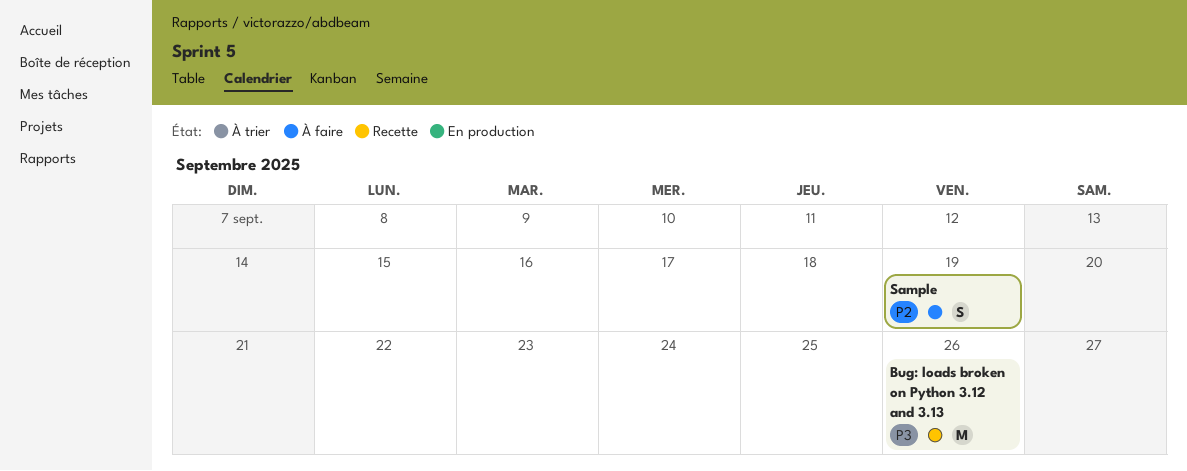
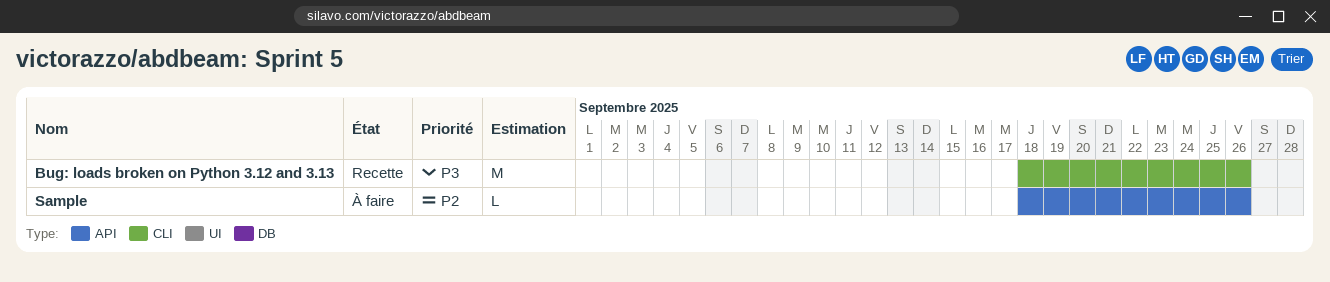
Sample, estimate: S -> L
Sample, due: Sep 19 -> Sep 26

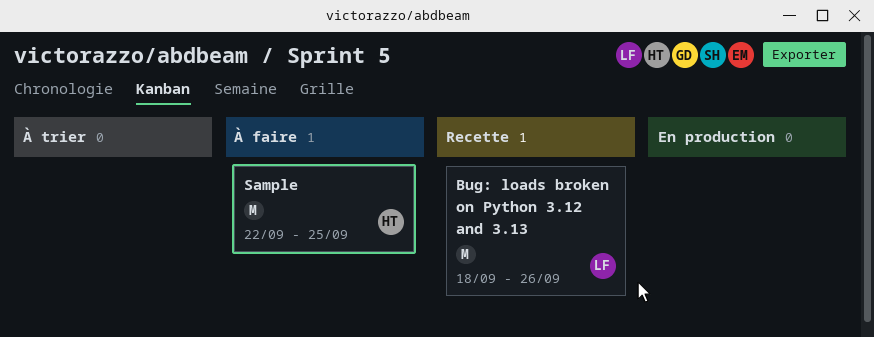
Sample, estimate: L -> M
Sample, start: Sep 18 -> Sep 22
Sample, due: Sep 26 -> Sep 25

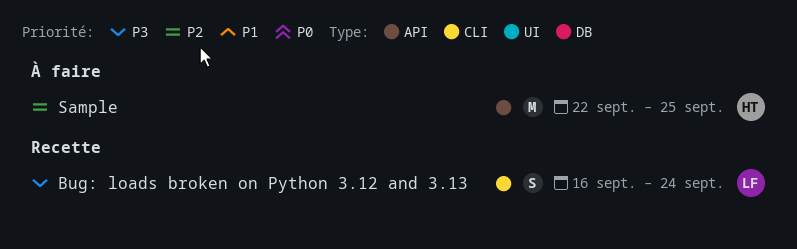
Bug: loads broken on Python 3.12 and 3.13, estimate: M -> S
Bug: loads broken on Python 3.12 and 3.13, start: Sep 18 -> Sep 16
Bug: loads broken on Python 3.12 and 3.13, due: Sep 26 -> Sep 24

